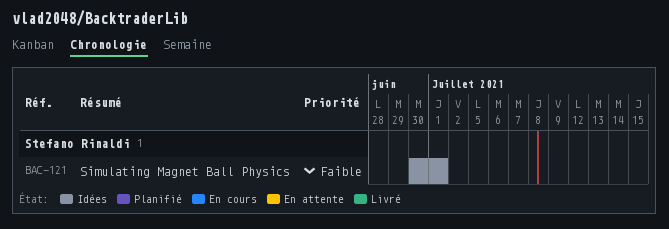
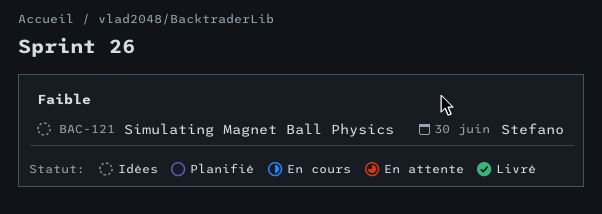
BAC-121, due: Jul 1 -> Jun 30

